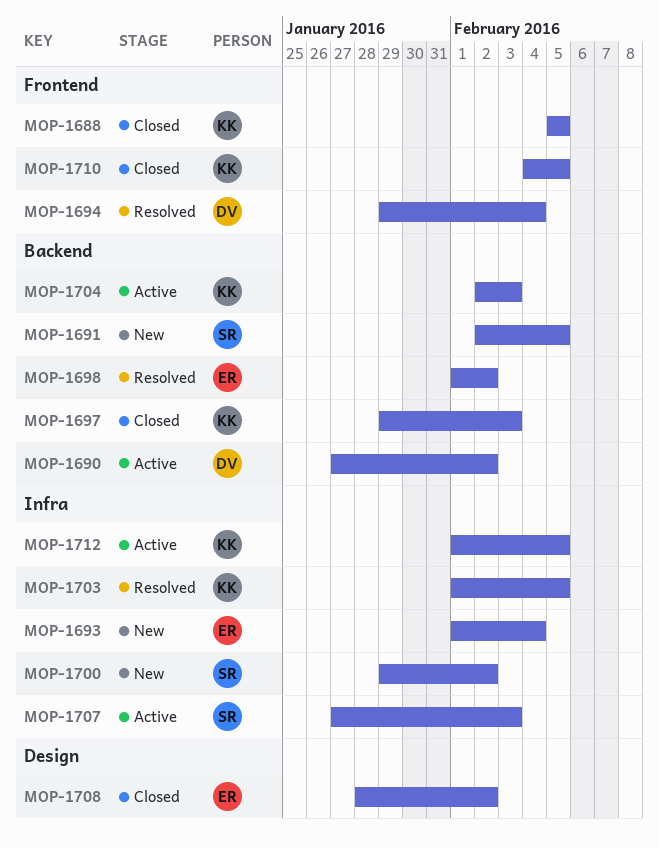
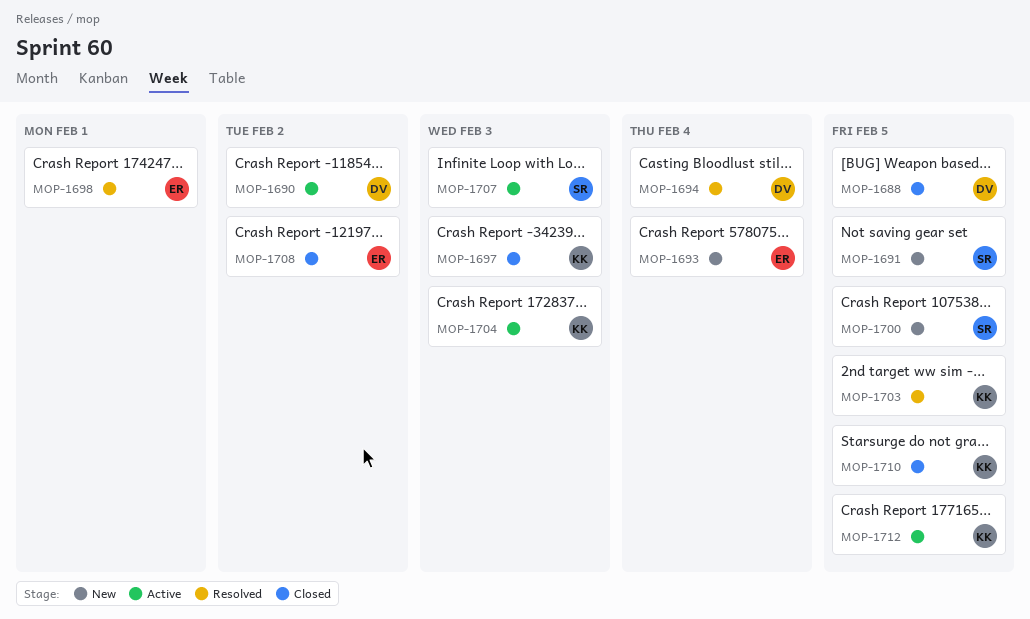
MOP-1688, owner: KK -> DV
MOP-1698, due: Feb 2 -> Feb 1
MOP-1700, due: Feb 2 -> Feb 5

